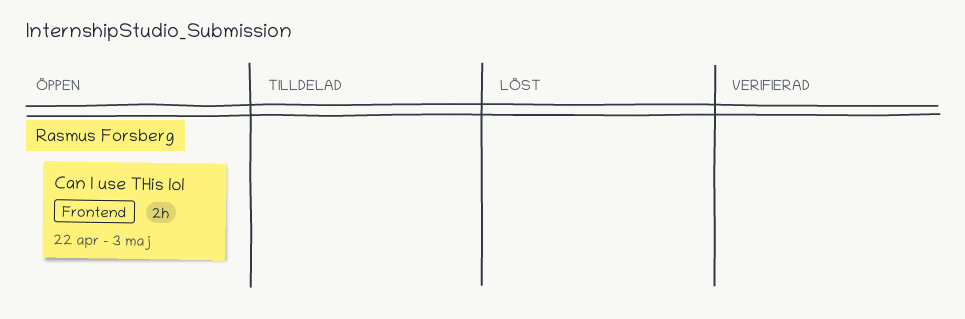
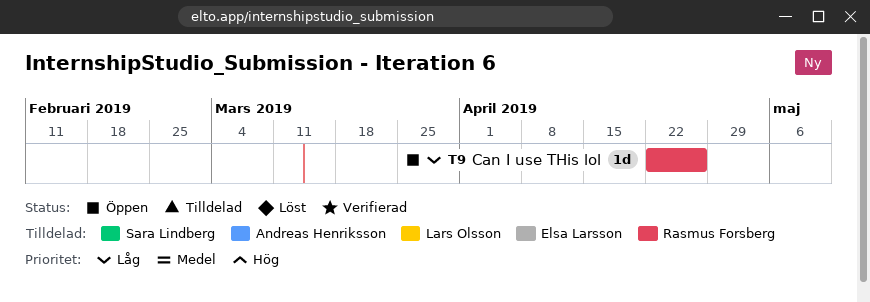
Can I use THis lol, estimate: 2h -> 1d
Can I use THis lol, due: May 3 -> Apr 26

